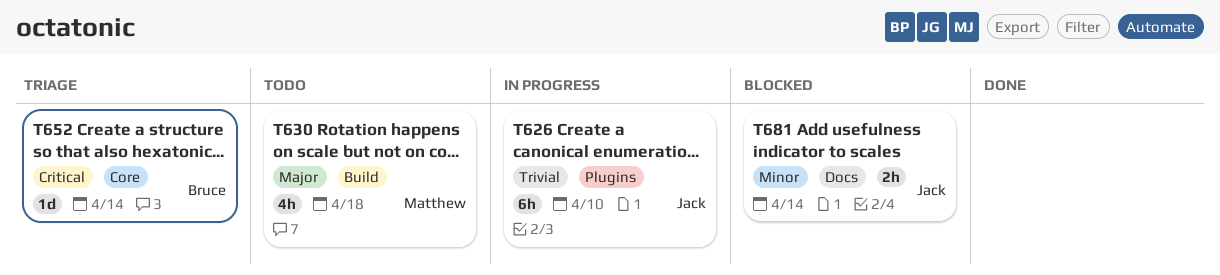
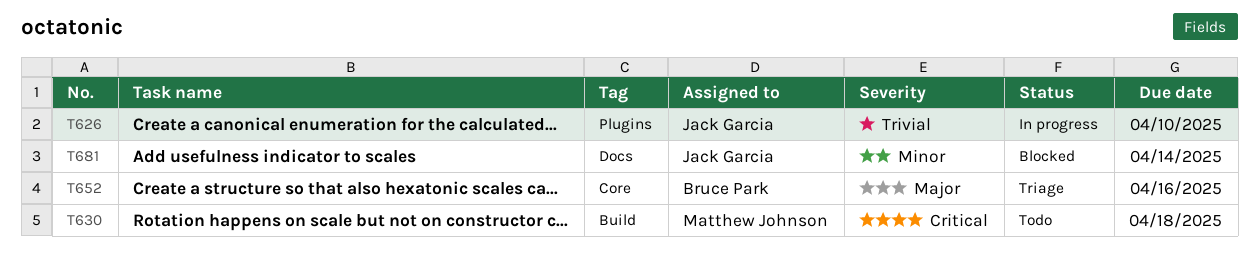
T630, priority: Major -> Critical
T652, priority: Critical -> Major
T652, due: Apr 14 -> Apr 16

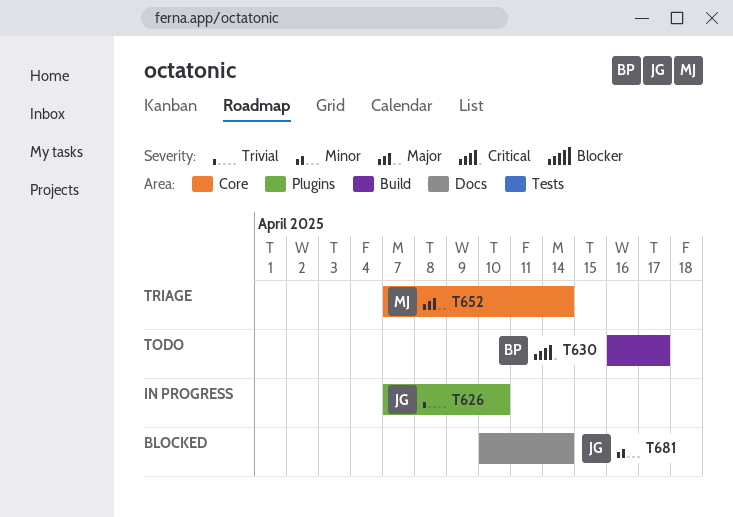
T630, owner: Matthew Johnson -> Bruce Park
T630, due: Apr 18 -> Apr 17
T652, owner: Bruce Park -> Matthew Johnson
T652, due: Apr 16 -> Apr 14

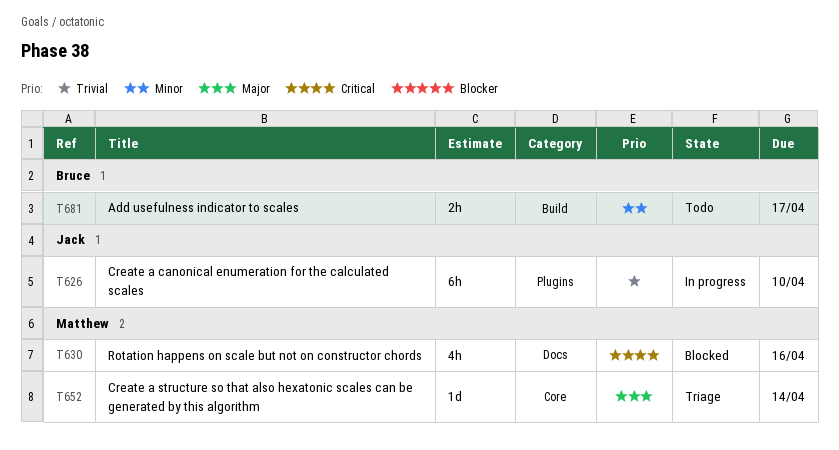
T630, status: Todo -> Blocked
T630, owner: Bruce -> Matthew
T630, label: Build -> Docs
T630, due: Apr 17 -> Apr 16
T681, status: Blocked -> Todo
T681, owner: Jack -> Bruce
T681, label: Docs -> Build
T681, due: Apr 14 -> Apr 17

